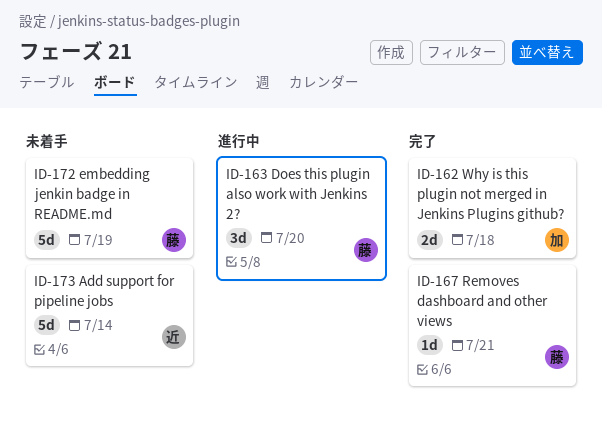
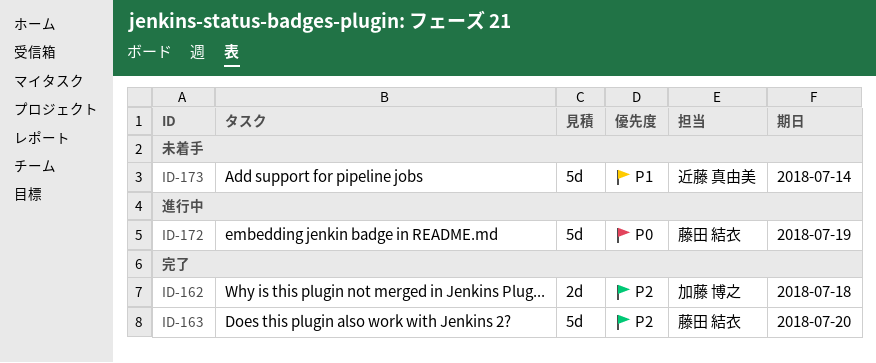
ID-163, status: 進行中 -> 完了
ID-163, estimate: 3d -> 5d
ID-167: present -> none
ID-172, status: 未着手 -> 進行中

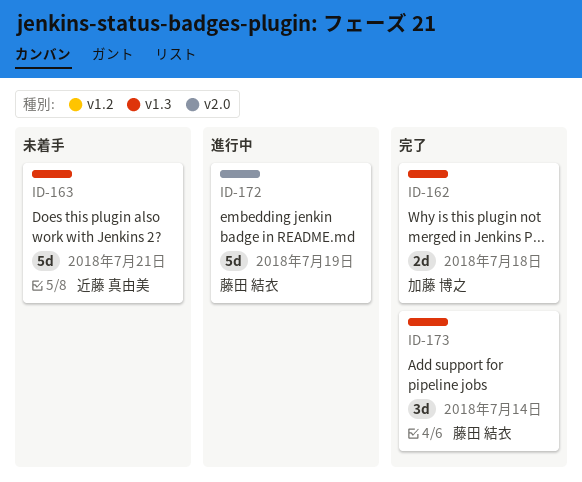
ID-163, status: 完了 -> 未着手
ID-163, owner: 藤田 結衣 -> 近藤 真由美
ID-163, due: Jul 20 -> Jul 21
ID-173, status: 未着手 -> 完了
ID-173, owner: 近藤 真由美 -> 藤田 結衣
ID-173, estimate: 5d -> 3d

